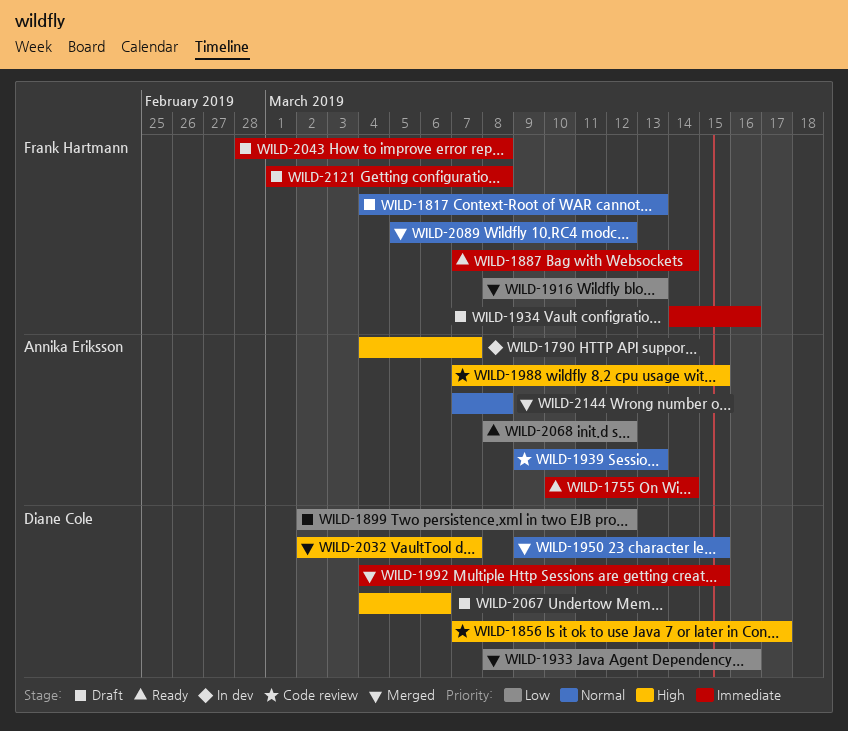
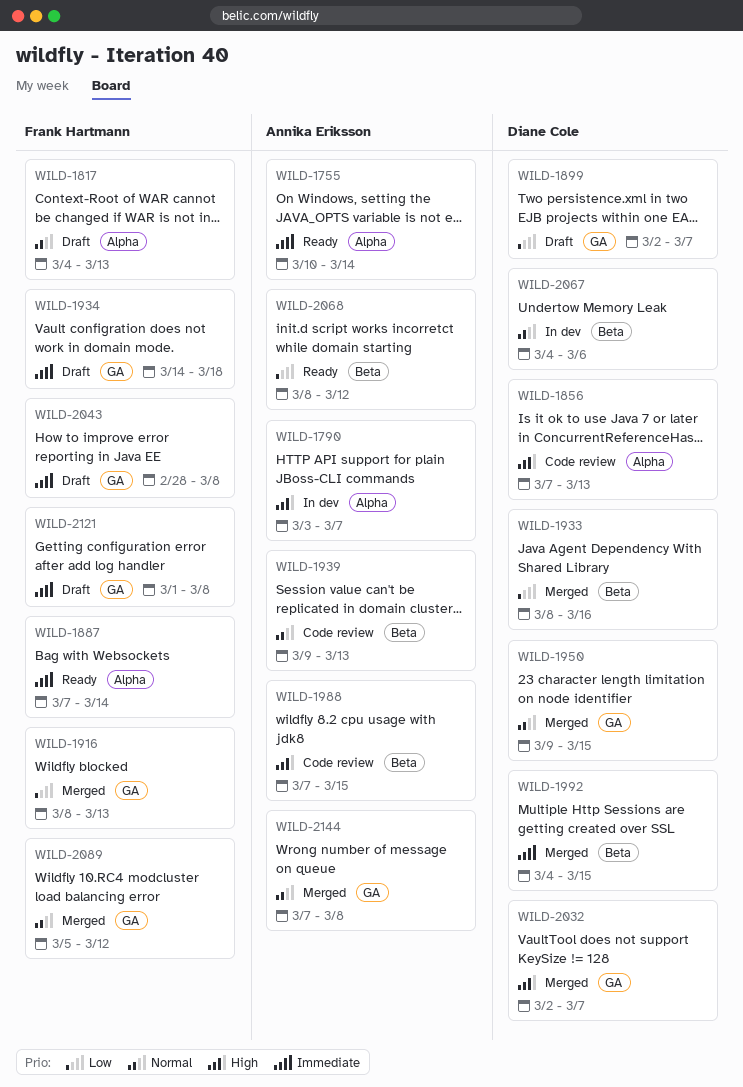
WILD-1790, start: Mar 4 -> Mar 3
WILD-1856, due: Mar 17 -> Mar 13
WILD-1899, due: Mar 12 -> Mar 7
WILD-1934, due: Mar 16 -> Mar 18
WILD-2067, status: Draft -> In dev
WILD-2067, priority: High -> Normal

